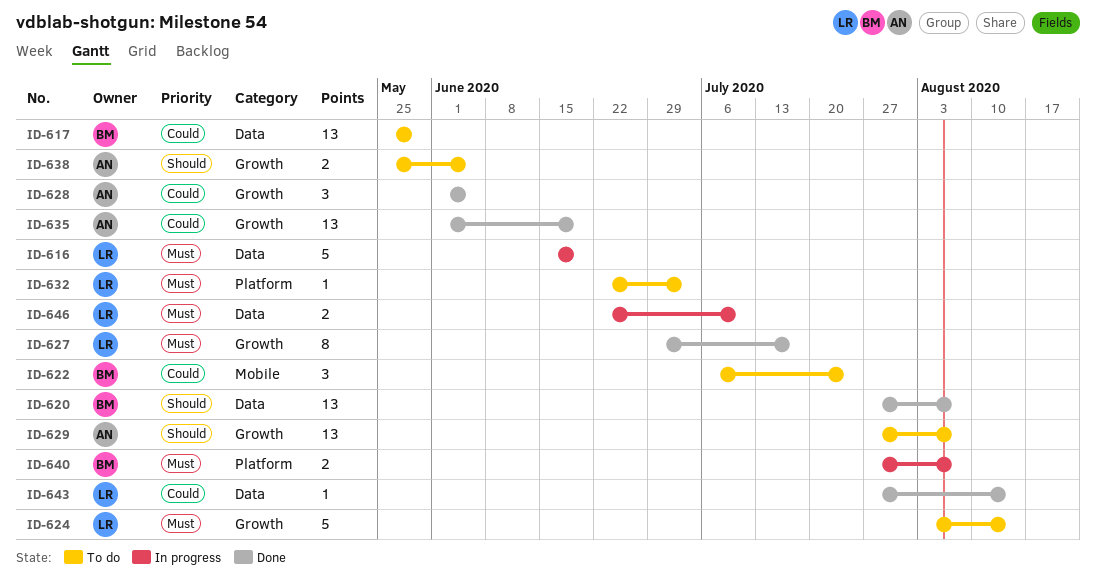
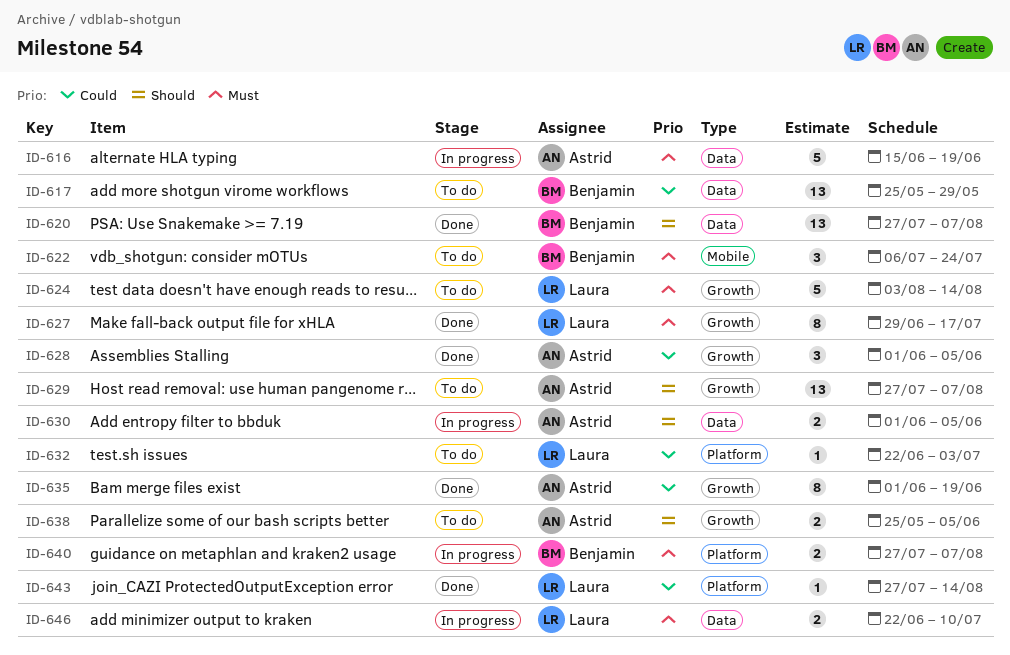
ID-616, owner: Laura -> Astrid
ID-622, priority: Could -> Must
ID-630: none -> present
ID-632, priority: Must -> Could
ID-635, estimate: 13 -> 8
ID-643, label: Data -> Platform

